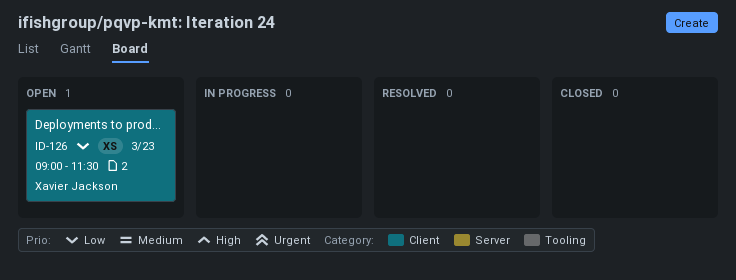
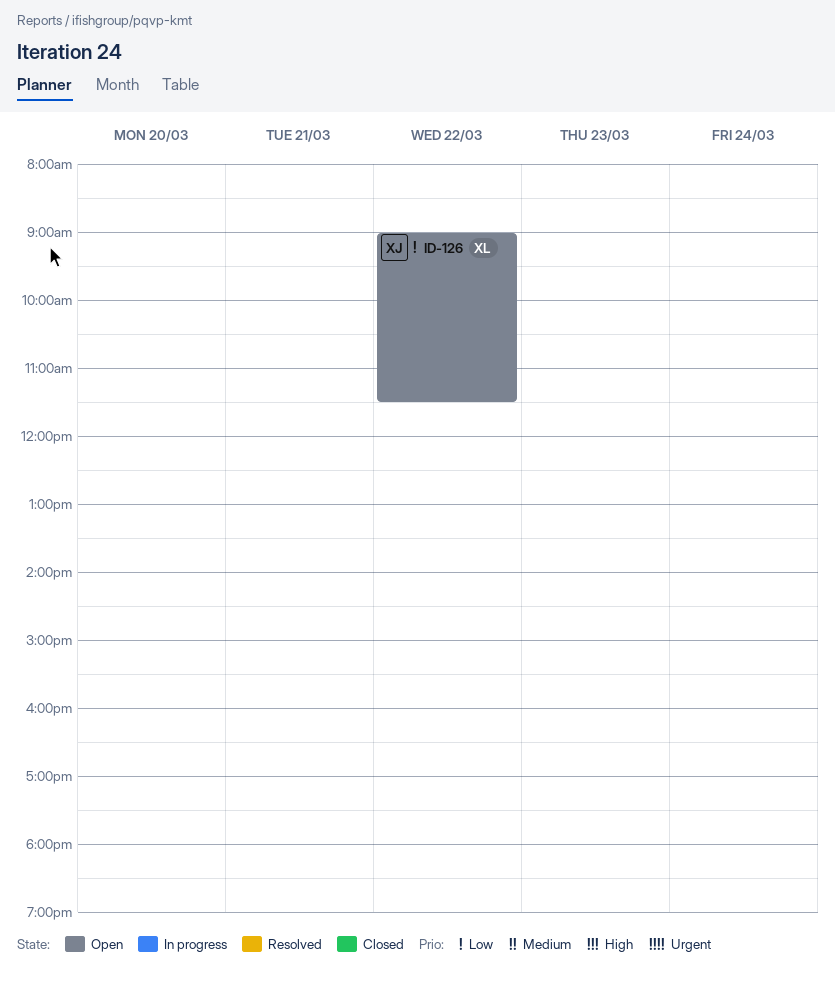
ID-126, estimate: XS -> XL
ID-126, day: Mar 23 -> Mar 22

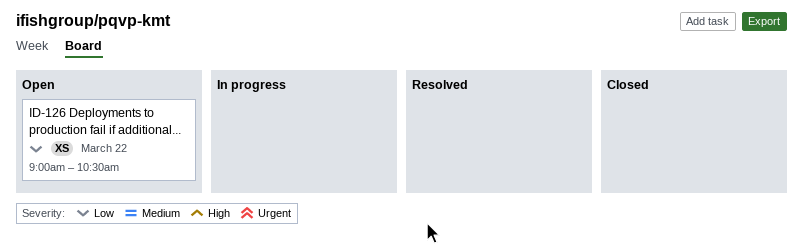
ID-126, estimate: XL -> XS
ID-126, ends: 11:30 -> 10:30

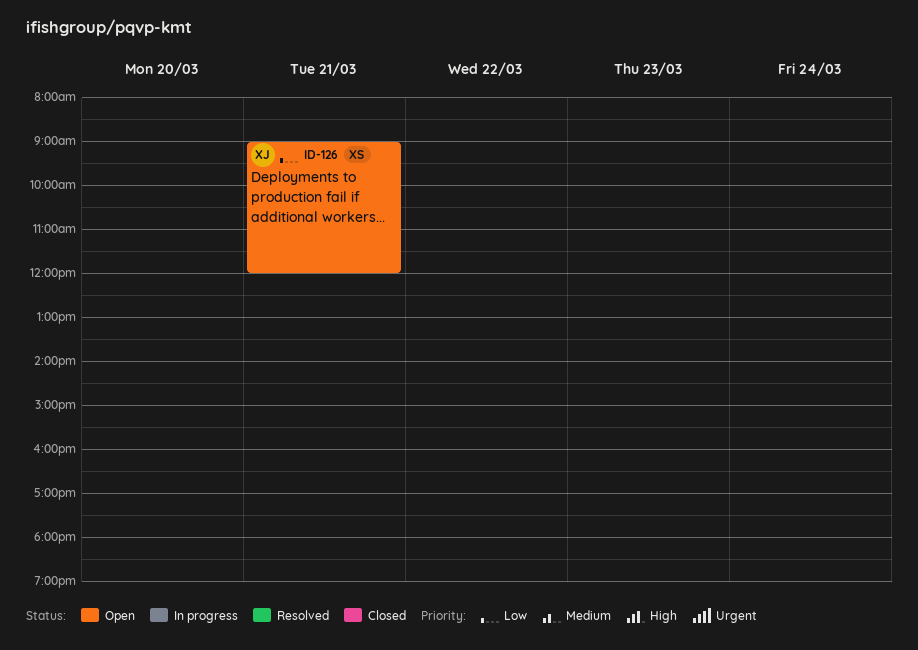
ID-126, day: Mar 22 -> Mar 21
ID-126, ends: 10:30 -> 12:00

